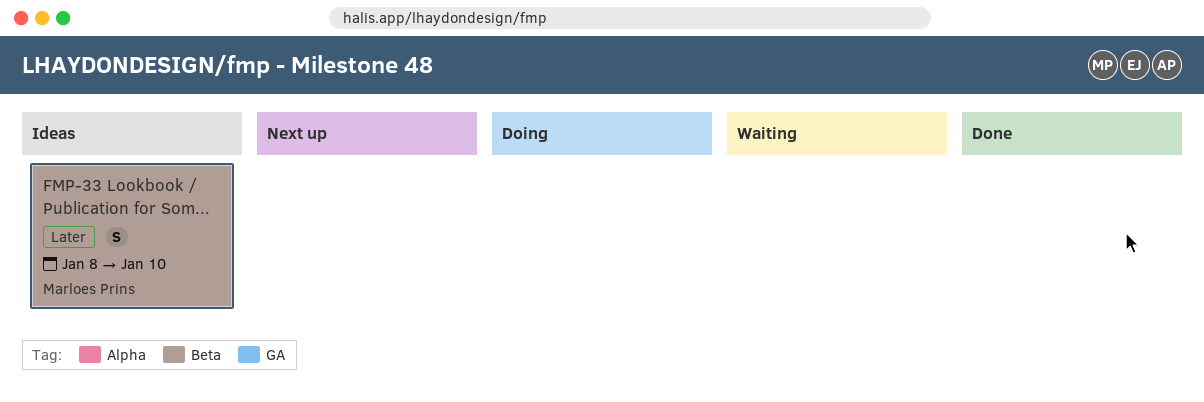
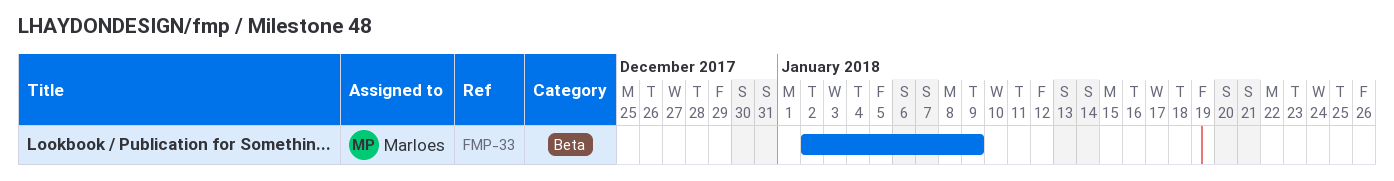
FMP-33, start: Jan 8 -> Jan 2
FMP-33, due: Jan 10 -> Jan 9

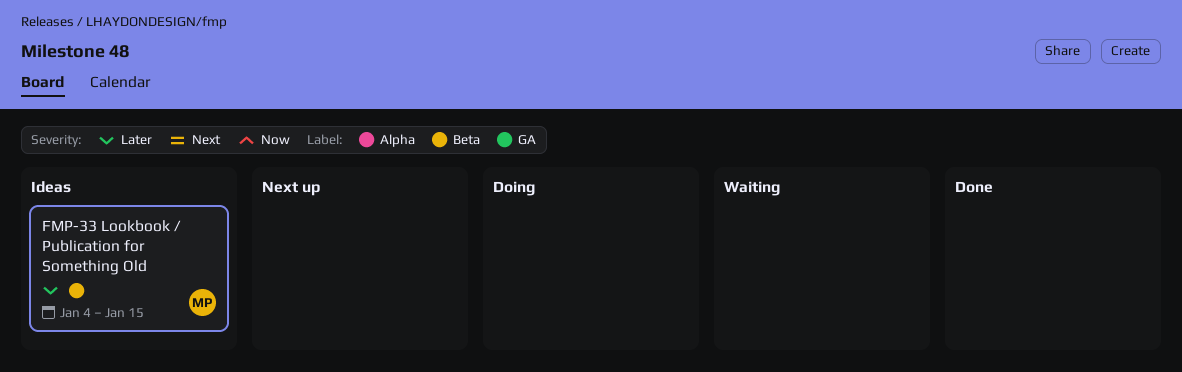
FMP-33, start: Jan 2 -> Jan 4
FMP-33, due: Jan 9 -> Jan 15

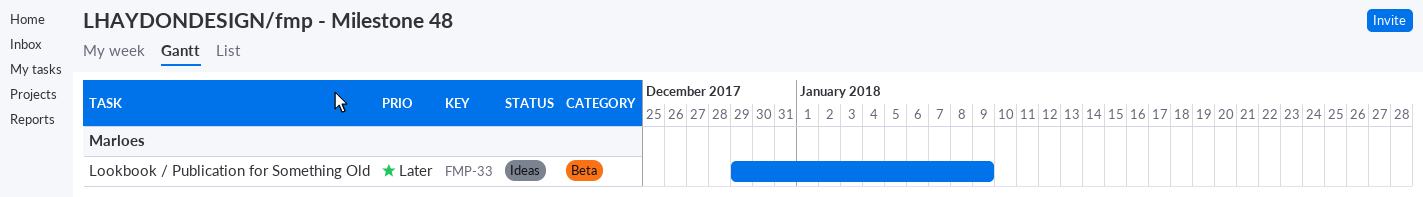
FMP-33, start: Jan 4 -> Dec 29
FMP-33, due: Jan 15 -> Jan 9

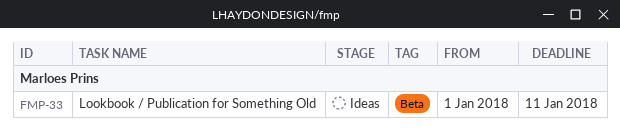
FMP-33, start: Dec 29 -> Jan 1
FMP-33, due: Jan 9 -> Jan 11

